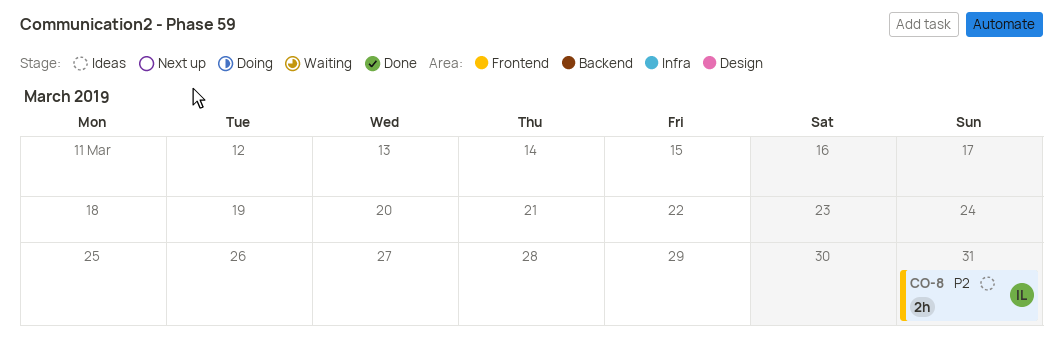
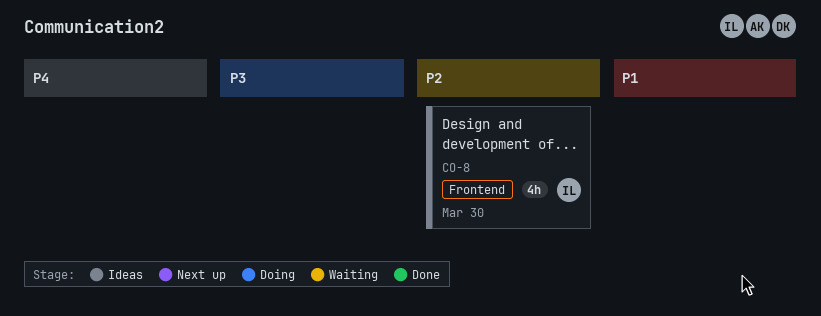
CO-8, estimate: 2h -> 4h
CO-8, due: Mar 31 -> Mar 30

